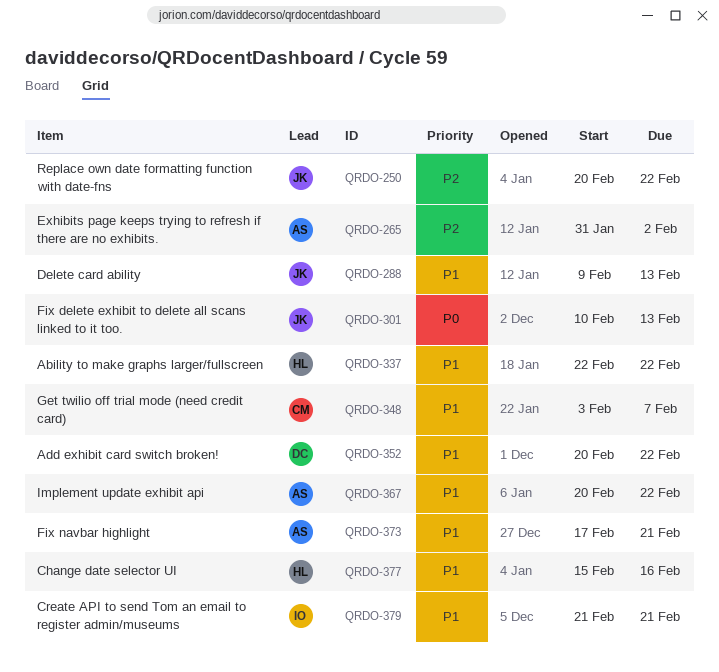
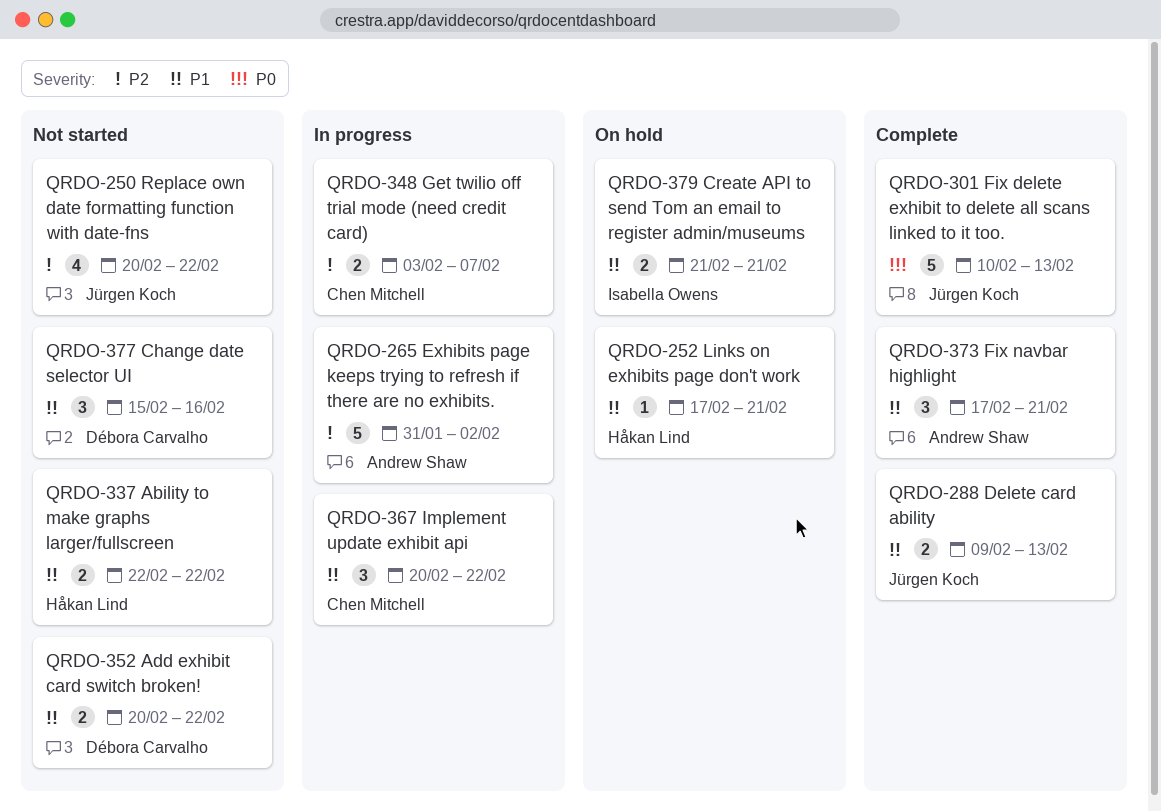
QRDO-252: none -> present
QRDO-348, priority: P1 -> P2
QRDO-367, owner: Andrew Shaw -> Chen Mitchell
QRDO-377, owner: Håkan Lind -> Débora Carvalho

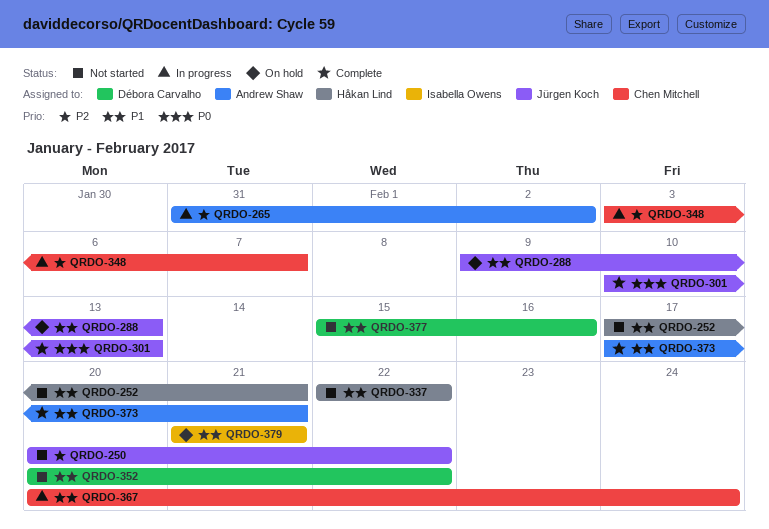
QRDO-252, status: On hold -> Not started
QRDO-288, status: Complete -> On hold
QRDO-367, due: Feb 22 -> Feb 24

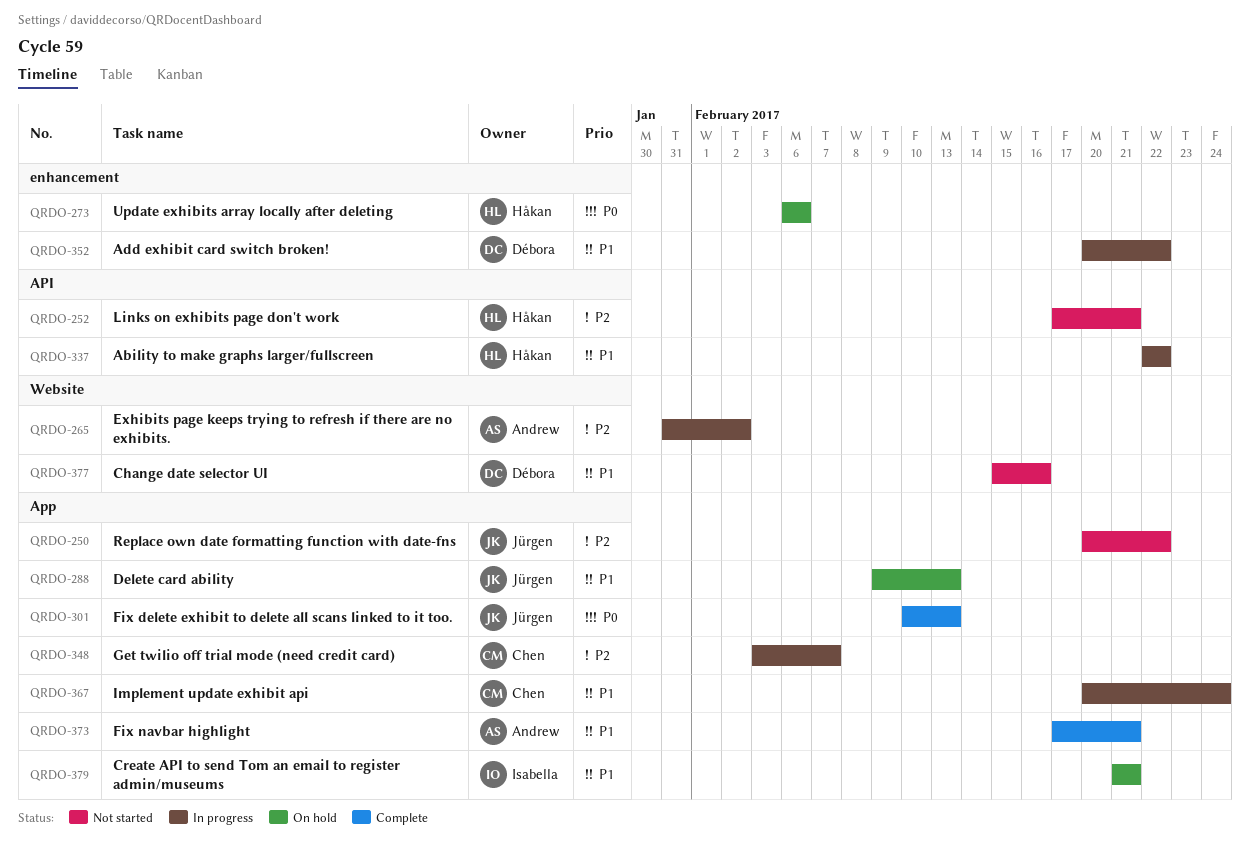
QRDO-252, priority: P1 -> P2
QRDO-273: none -> present
QRDO-337, status: Not started -> In progress
QRDO-352, status: Not started -> In progress

